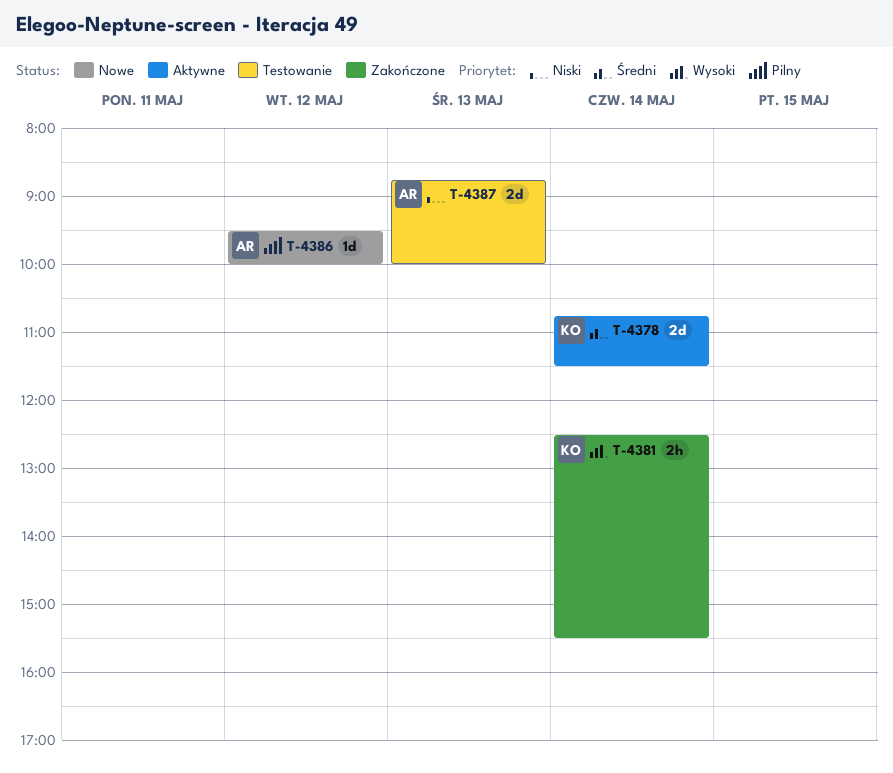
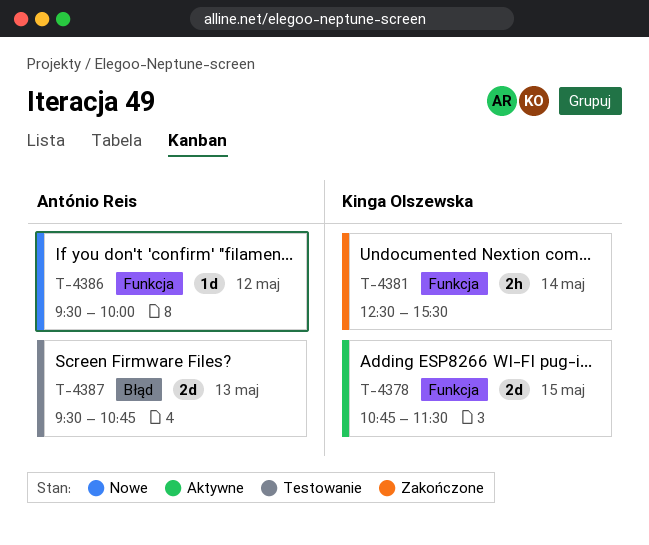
T-4378, day: May 14 -> May 15
T-4387, begins: 08:45 -> 09:30
T-4387, ends: 10:00 -> 10:45

